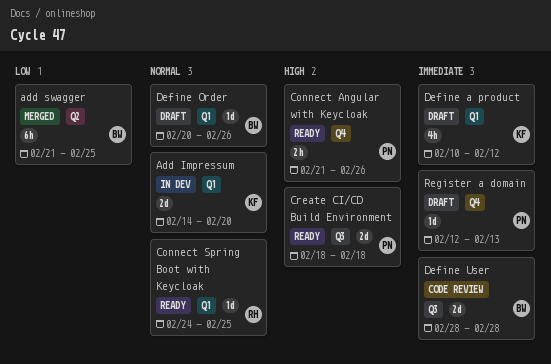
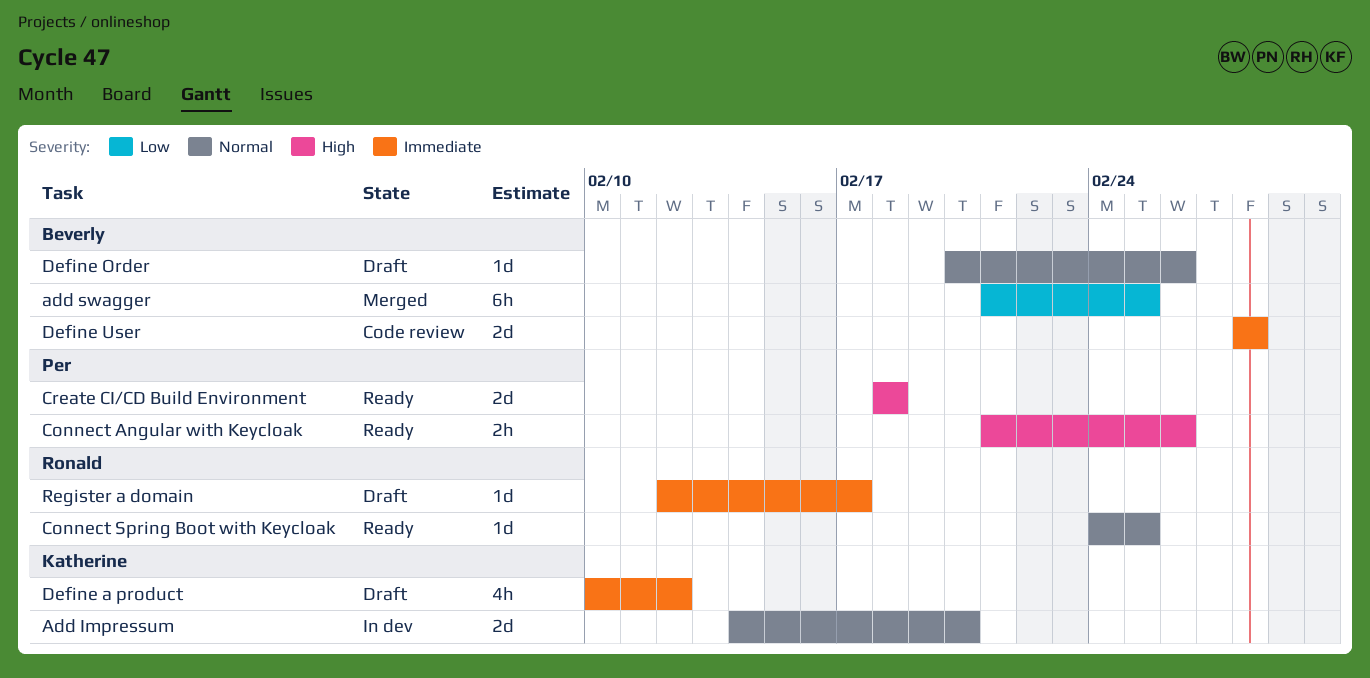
Register a domain, owner: Per -> Ronald
Register a domain, due: Feb 13 -> Feb 17

